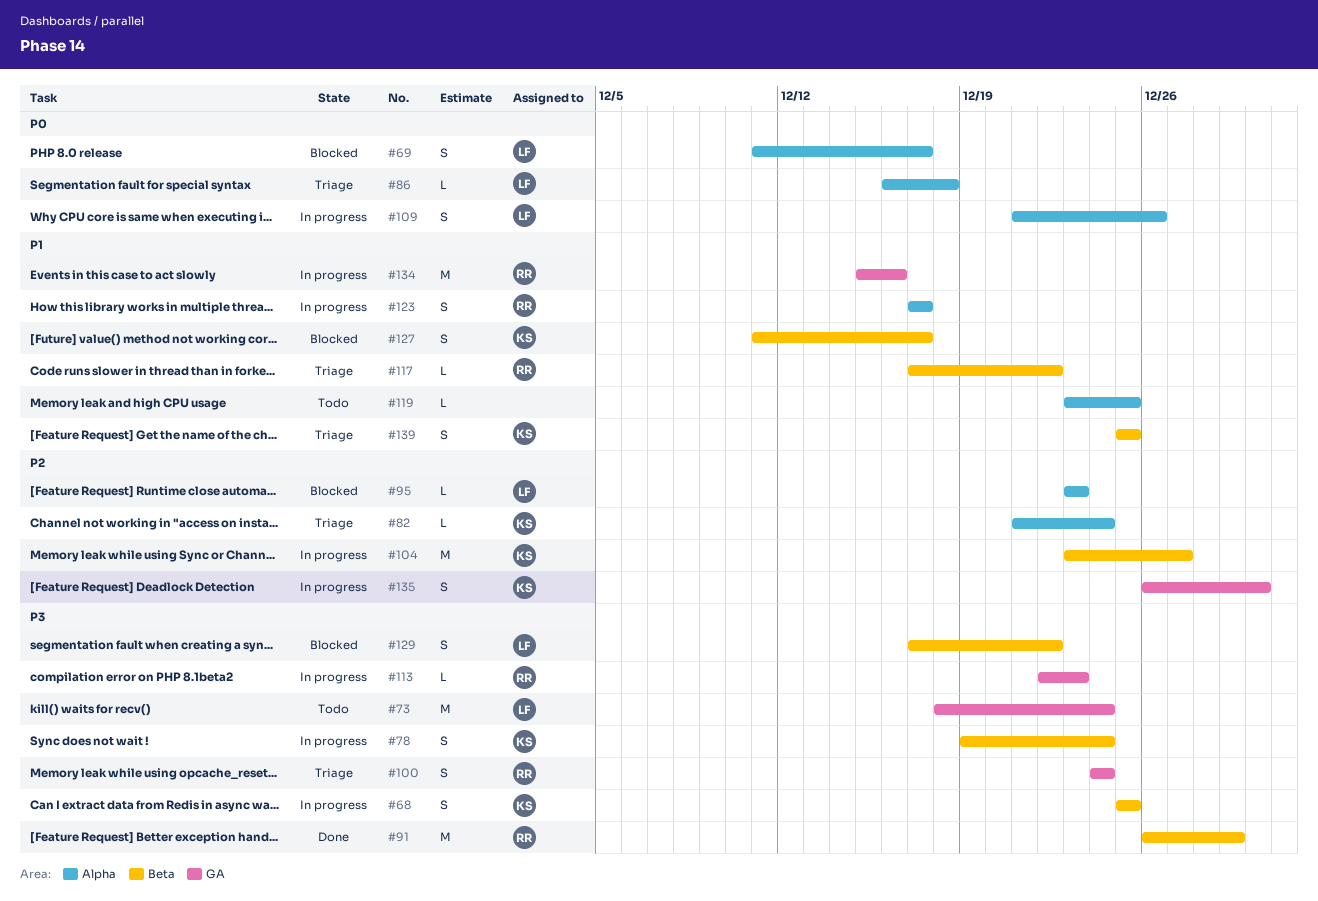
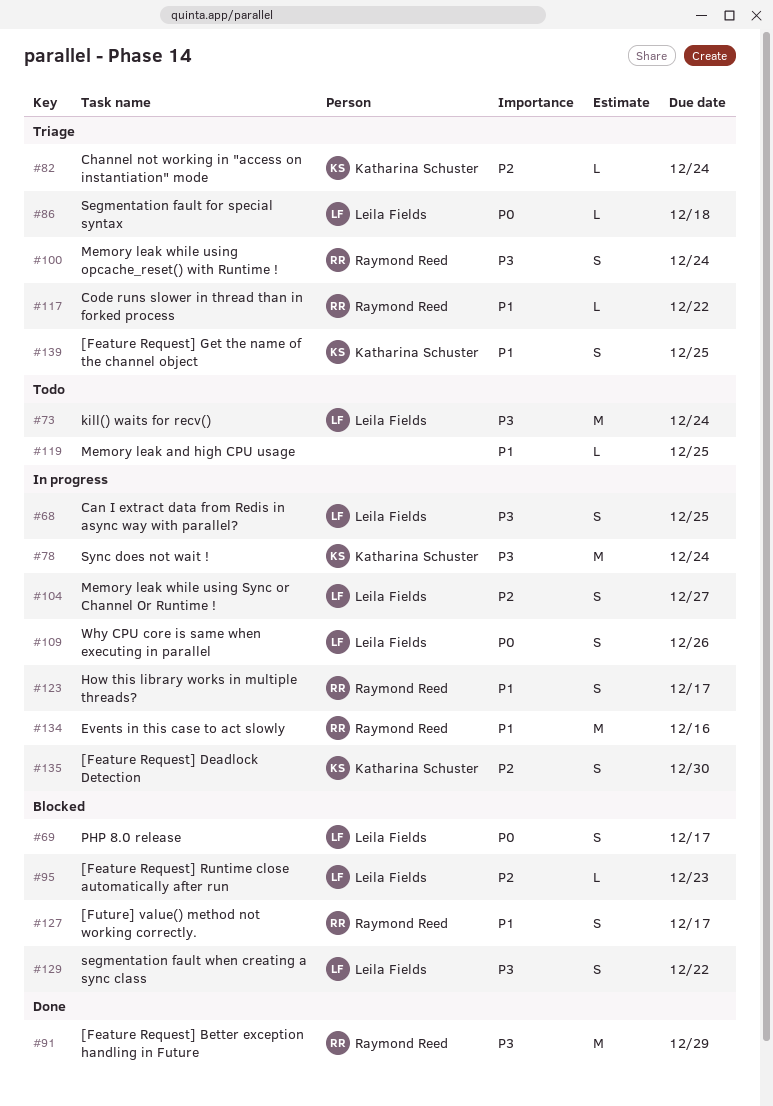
#68, owner: Katharina Schuster -> Leila Fields
#78, estimate: S -> M
#104, owner: Katharina Schuster -> Leila Fields
#104, estimate: M -> S
#113: present -> none
#127, owner: Katharina Schuster -> Raymond Reed

